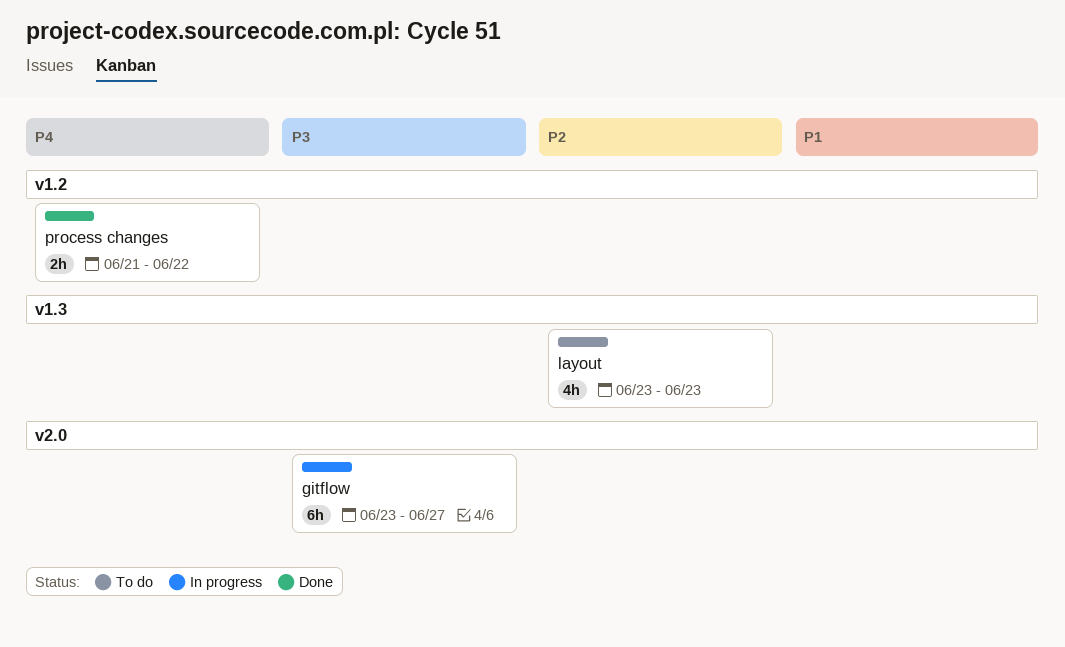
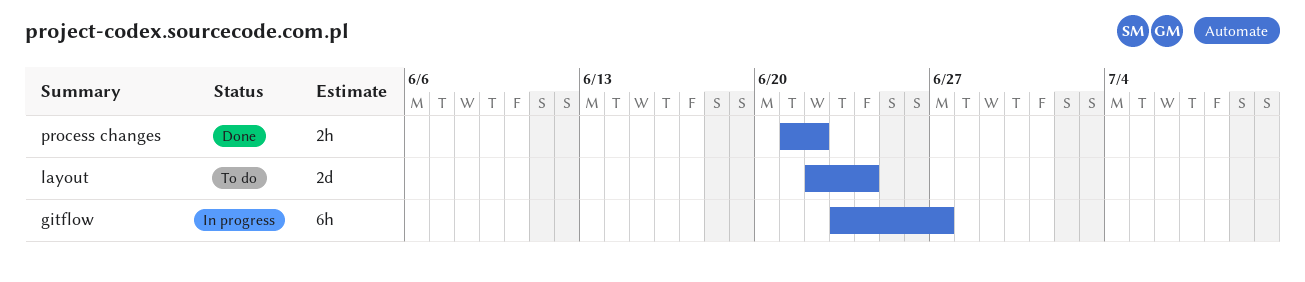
layout, estimate: 4h -> 2d
layout, start: Jun 23 -> Jun 22
layout, due: Jun 23 -> Jun 24

